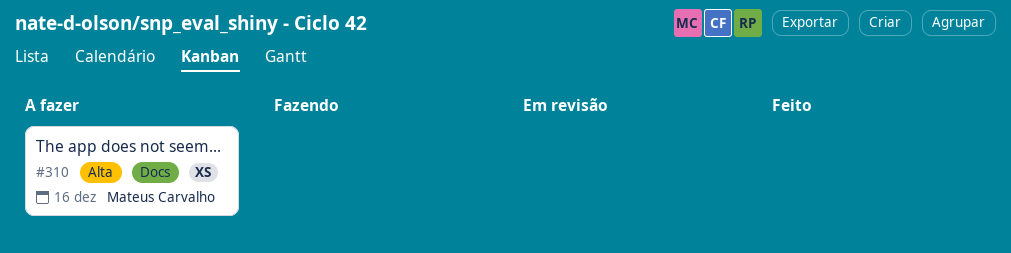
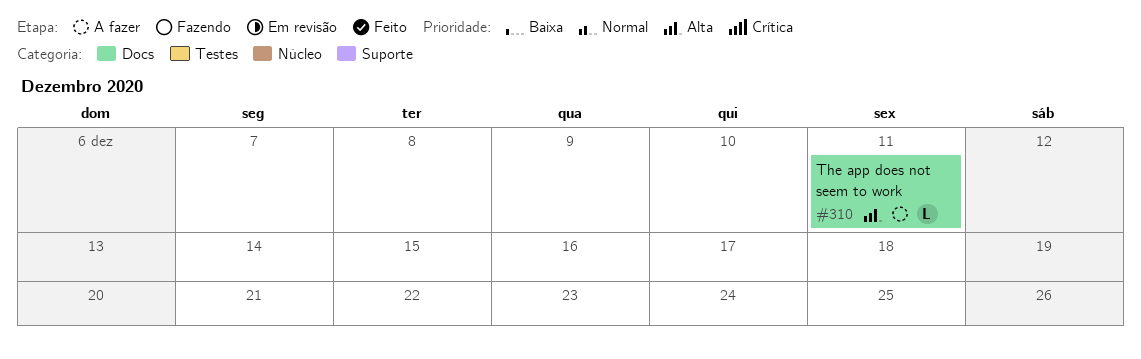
#310, estimate: XS -> L
#310, due: Dec 16 -> Dec 11

